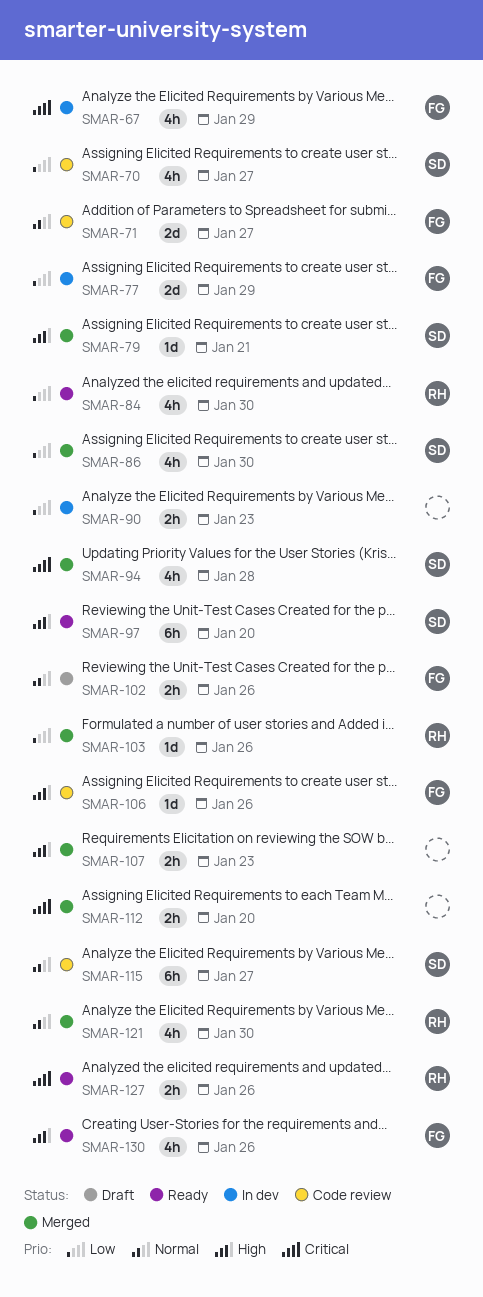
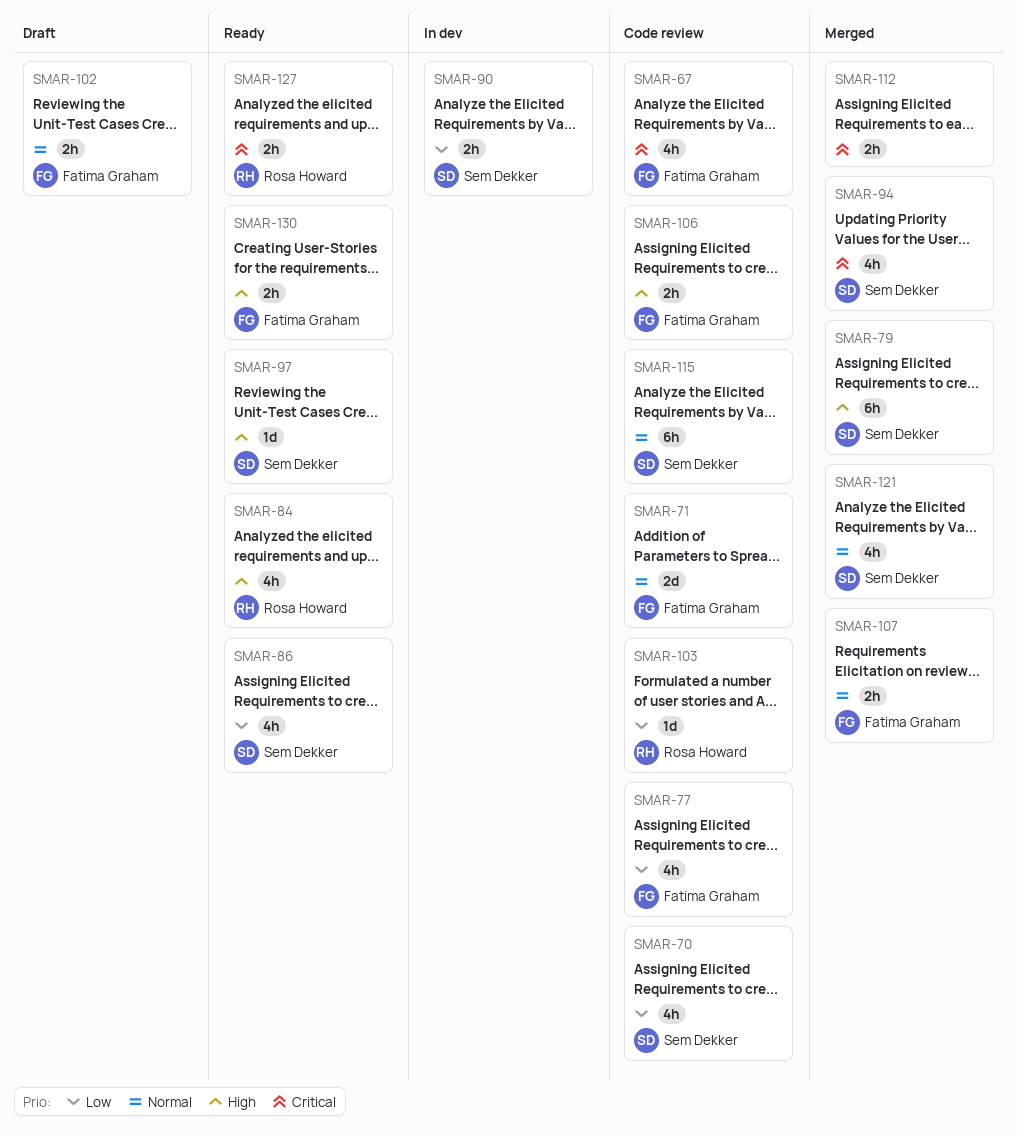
SMAR-67, status: In dev -> Code review
SMAR-77, status: In dev -> Code review
SMAR-77, estimate: 2d -> 4h
SMAR-79, estimate: 1d -> 6h
SMAR-84, priority: Low -> High
SMAR-86, status: Merged -> Ready
SMAR-90, owner: none -> Sem Dekker
SMAR-97, estimate: 6h -> 1d
SMAR-103, status: Merged -> Code review
SMAR-106, estimate: 1d -> 2h
SMAR-107, owner: none -> Fatima Graham
SMAR-107, priority: High -> Normal
SMAR-121, owner: Rosa Howard -> Sem Dekker
SMAR-130, estimate: 4h -> 2h

